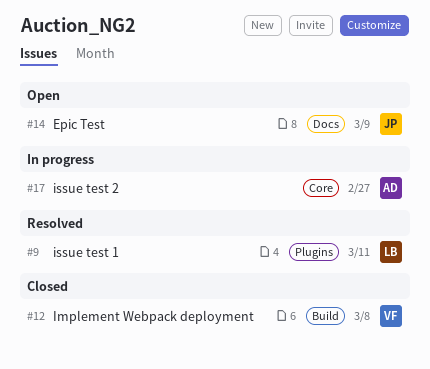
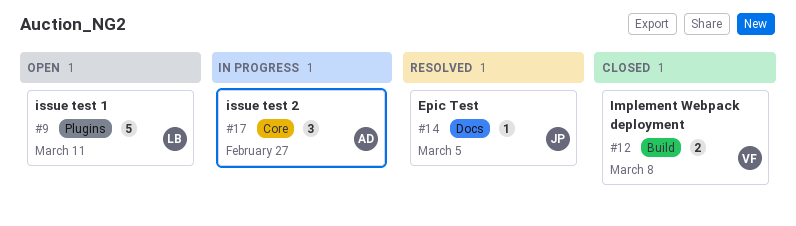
#9, status: Resolved -> Open
#14, status: Open -> Resolved
#14, due: Mar 9 -> Mar 5

